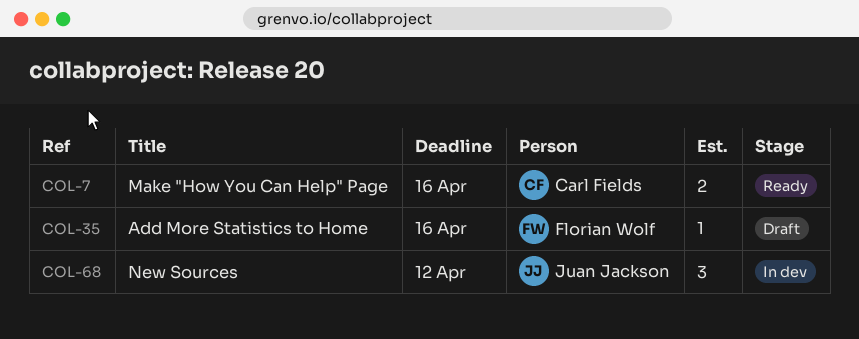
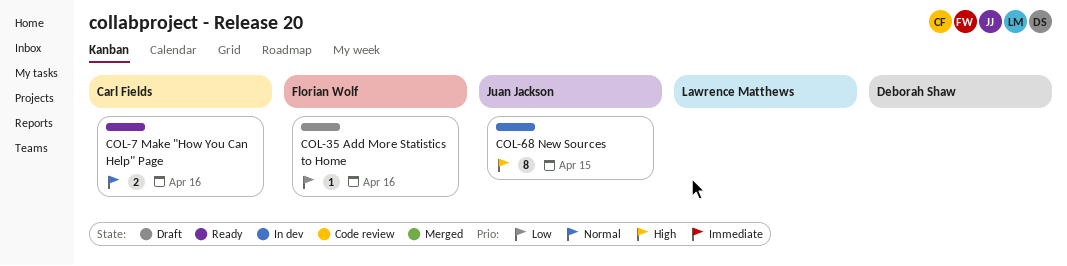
COL-68, estimate: 3 -> 8
COL-68, due: Apr 12 -> Apr 15

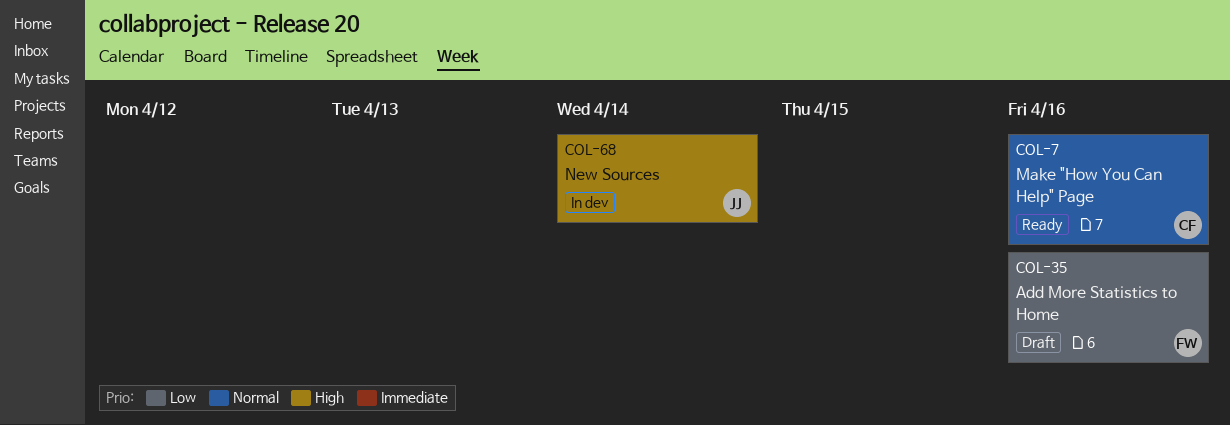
COL-68, due: Apr 15 -> Apr 14

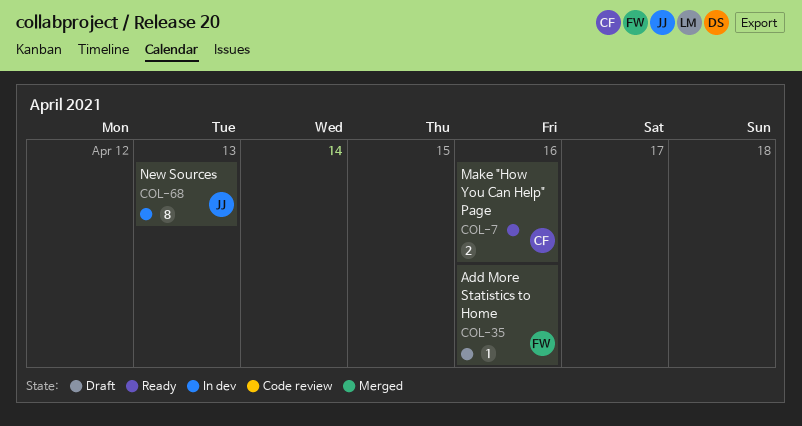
COL-68, due: Apr 14 -> Apr 13

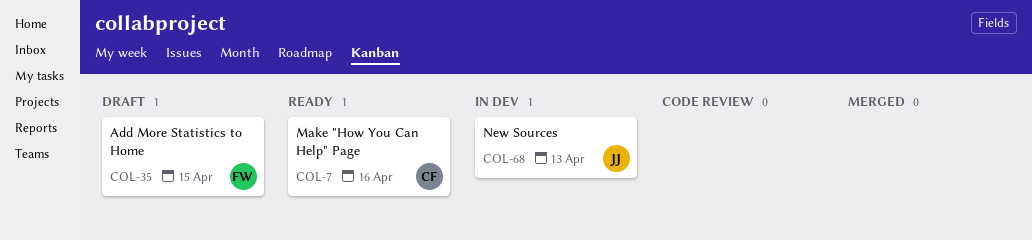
COL-35, due: Apr 16 -> Apr 15

